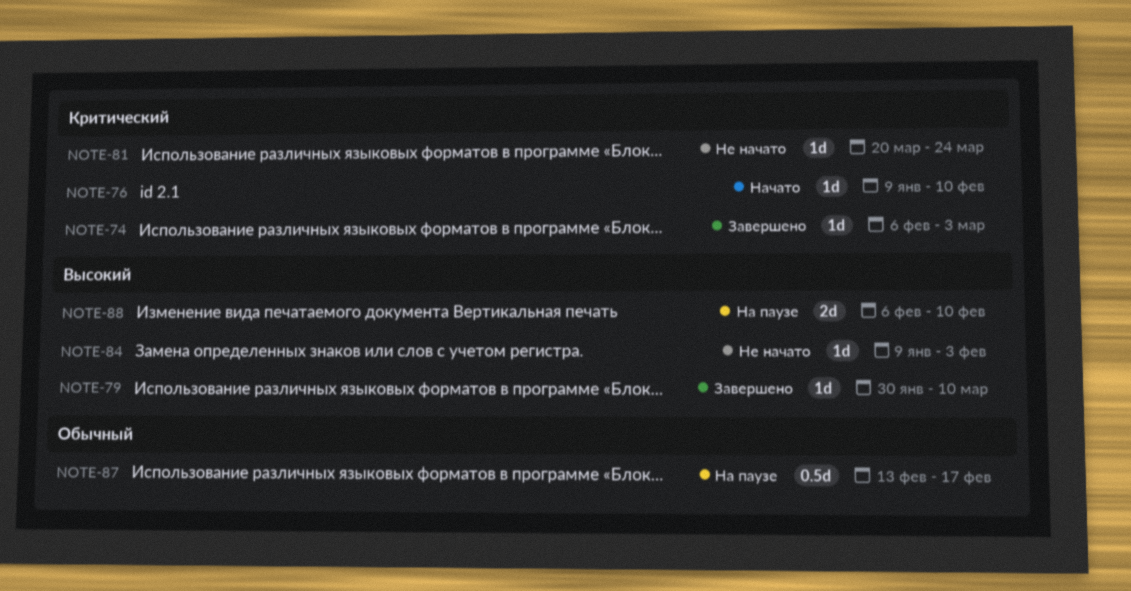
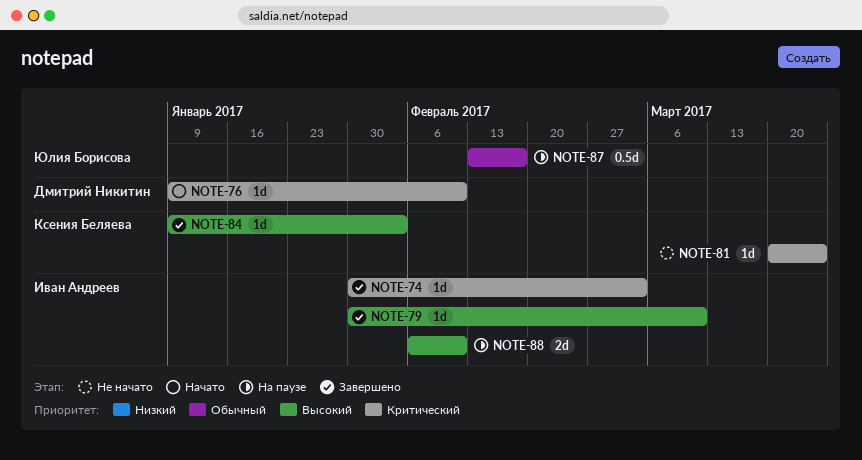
NOTE-74, start: Feb 6 -> Jan 30
NOTE-84, status: Не начато -> Завершено

